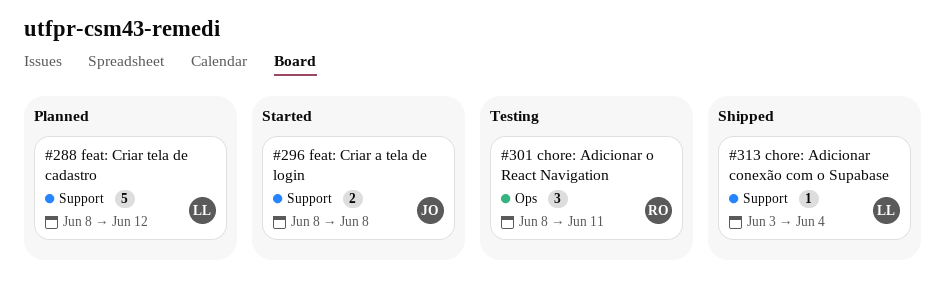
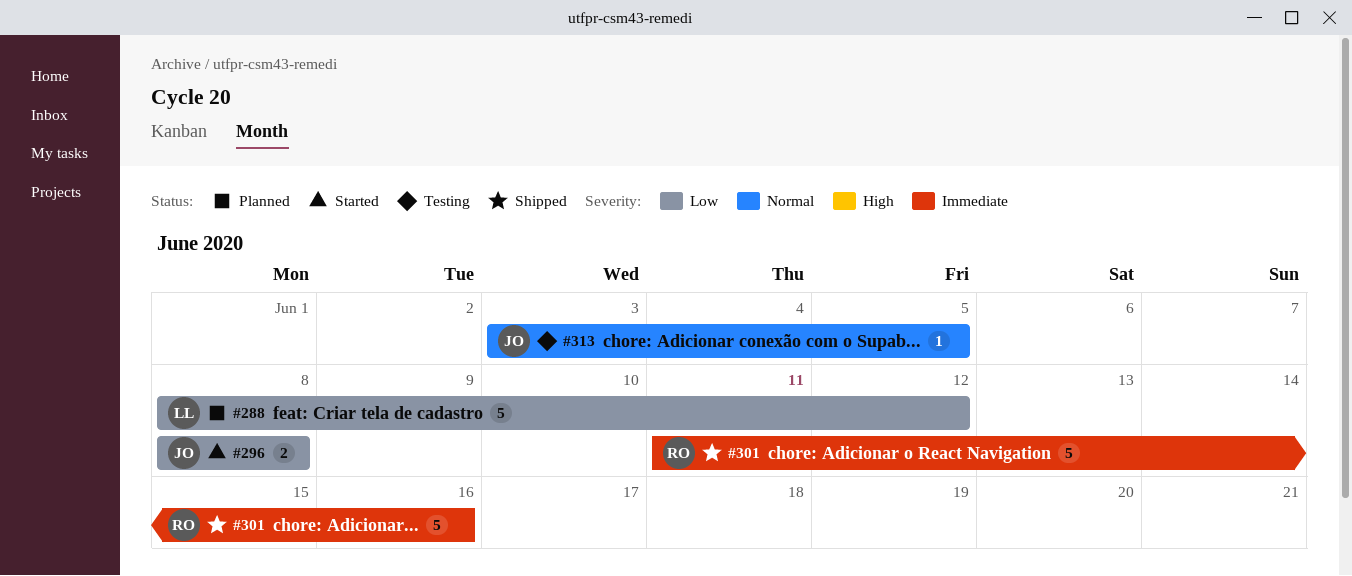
#301, status: Testing -> Shipped
#301, estimate: 3 -> 5
#301, start: Jun 8 -> Jun 11
#301, due: Jun 11 -> Jun 16
#313, status: Shipped -> Testing
#313, owner: LL -> JO
#313, due: Jun 4 -> Jun 5

